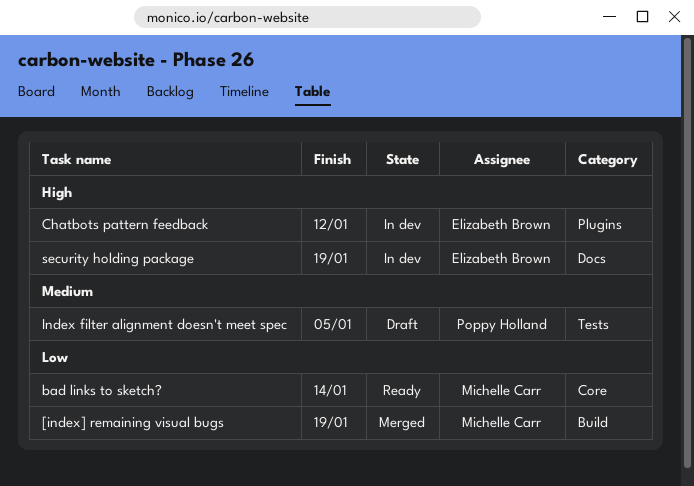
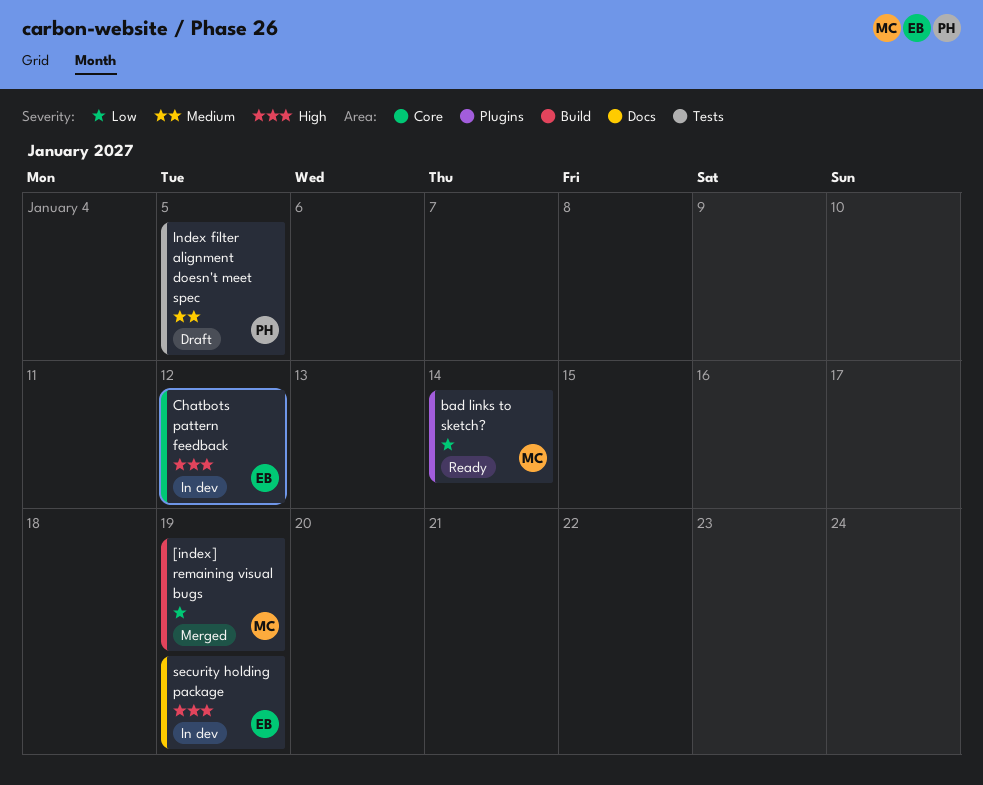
bad links to sketch?, label: Core -> Plugins
Chatbots pattern feedback, label: Plugins -> Core

